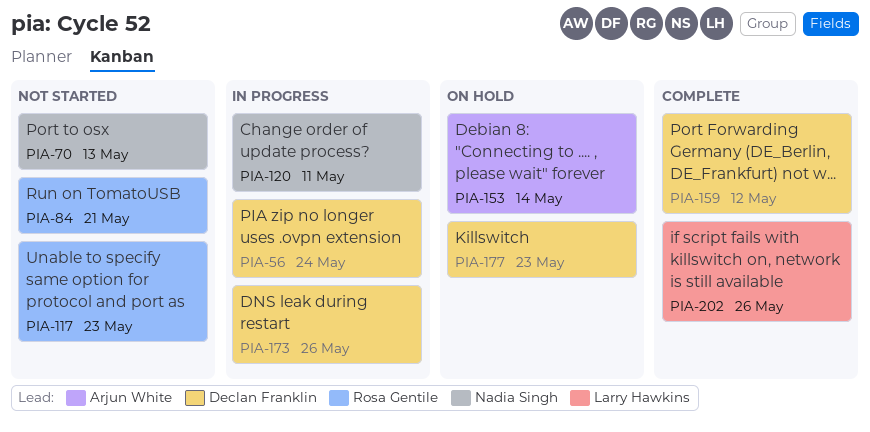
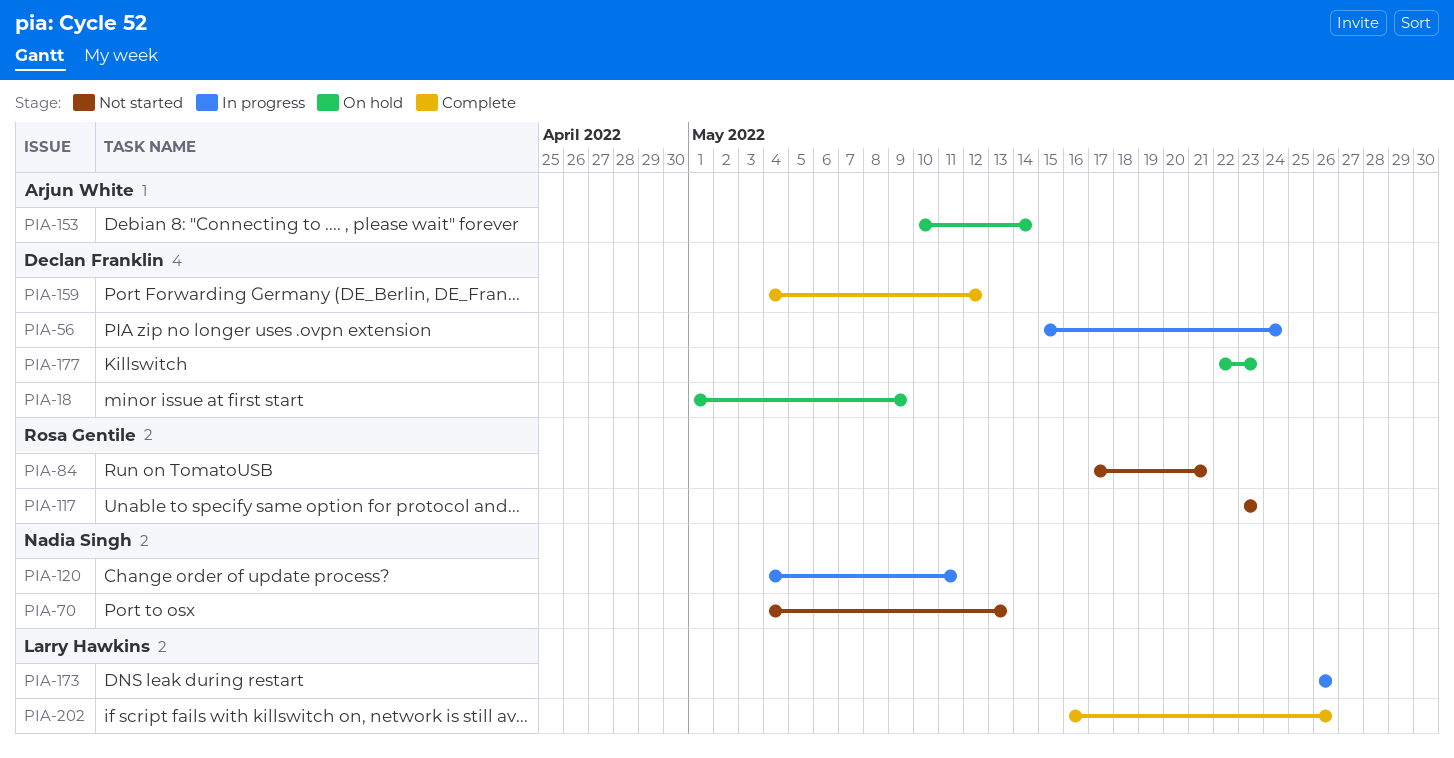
PIA-18: none -> present
PIA-173, owner: Declan Franklin -> Larry Hawkins

